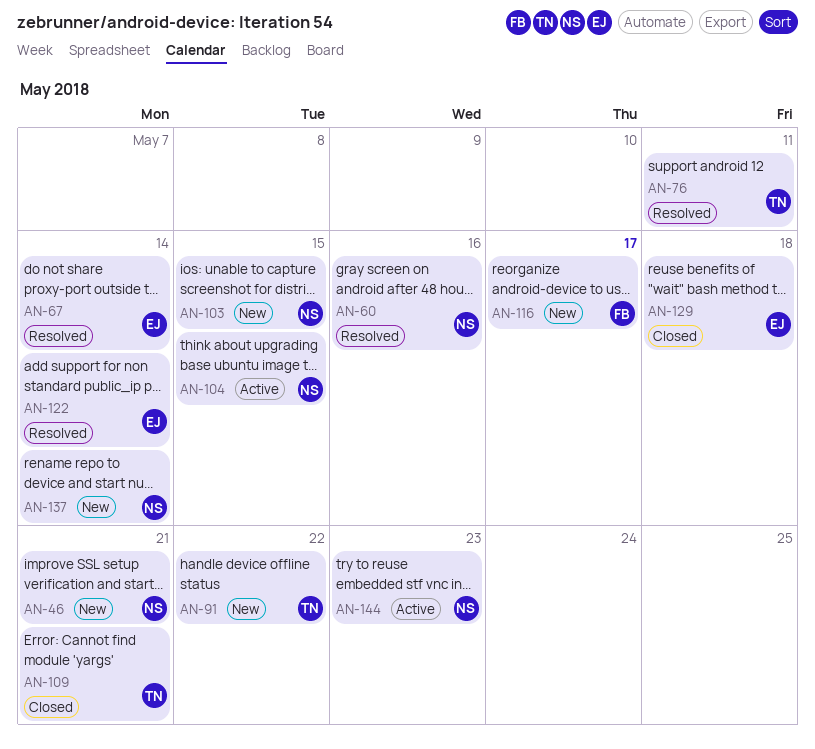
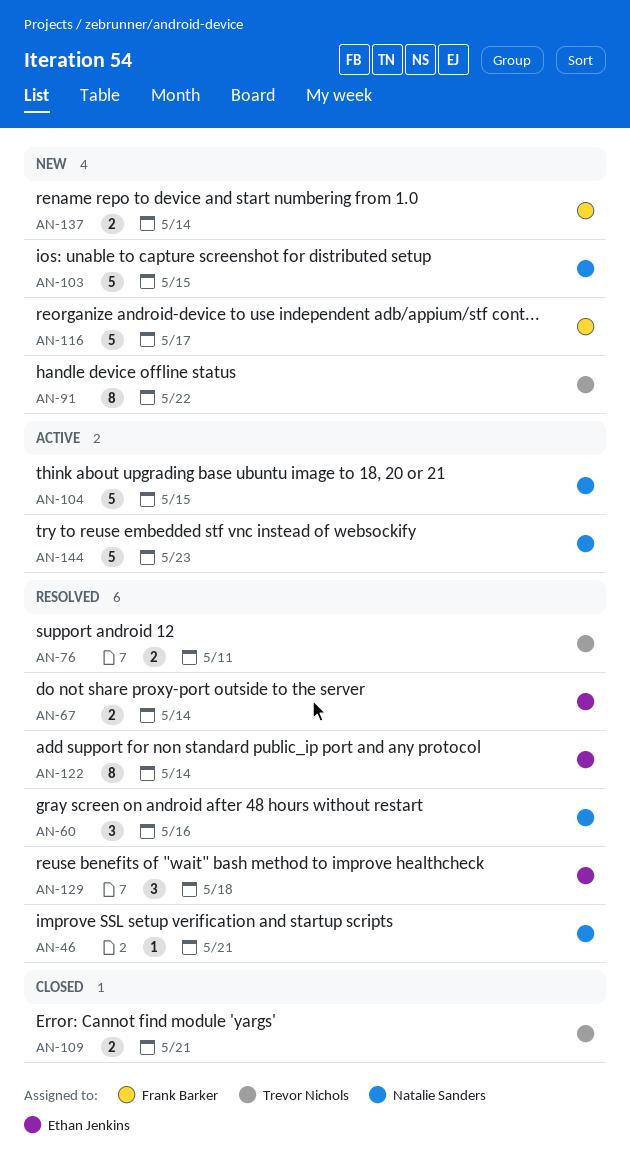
AN-46, status: New -> Resolved
AN-129, status: Closed -> Resolved
AN-137, owner: Natalie Sanders -> Frank Barker

